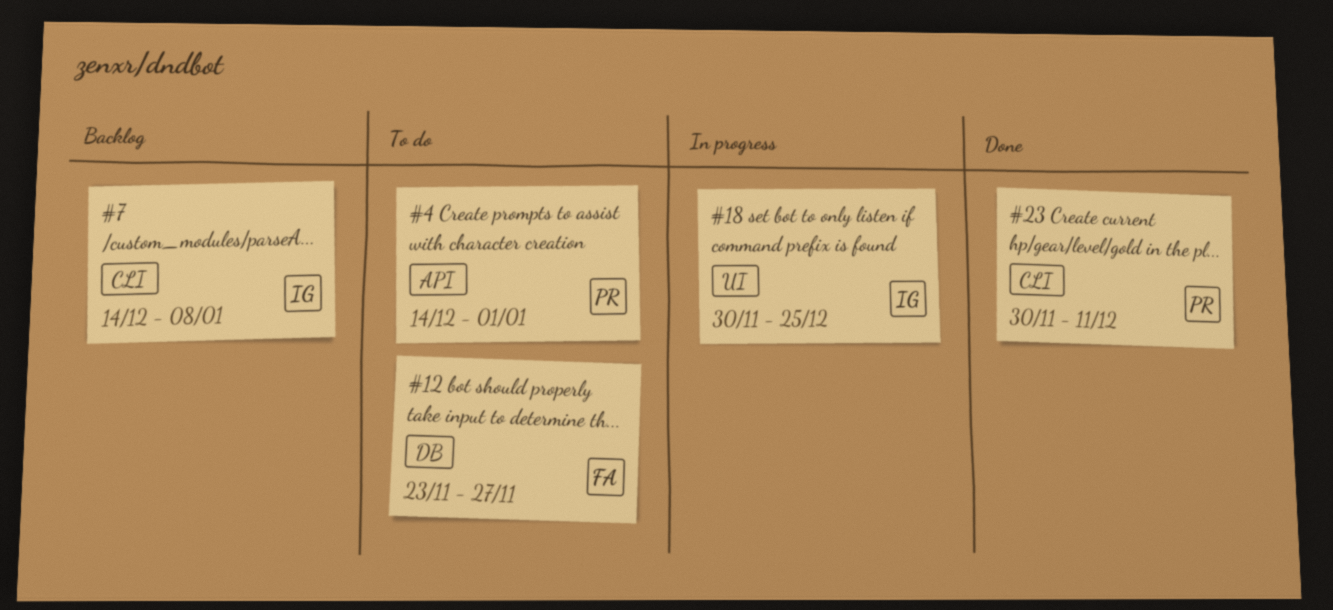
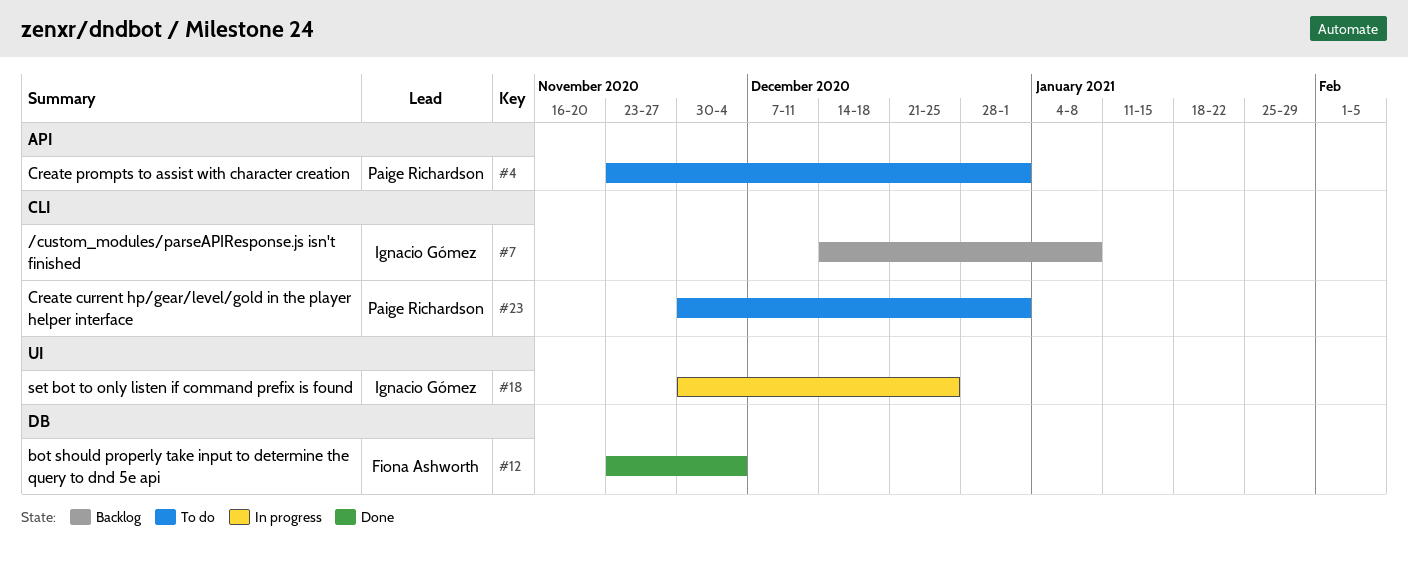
#4, start: Dec 14 -> Nov 23
#12, status: To do -> Done
#12, due: Nov 27 -> Dec 4
#23, status: Done -> To do
#23, due: Dec 11 -> Jan 1

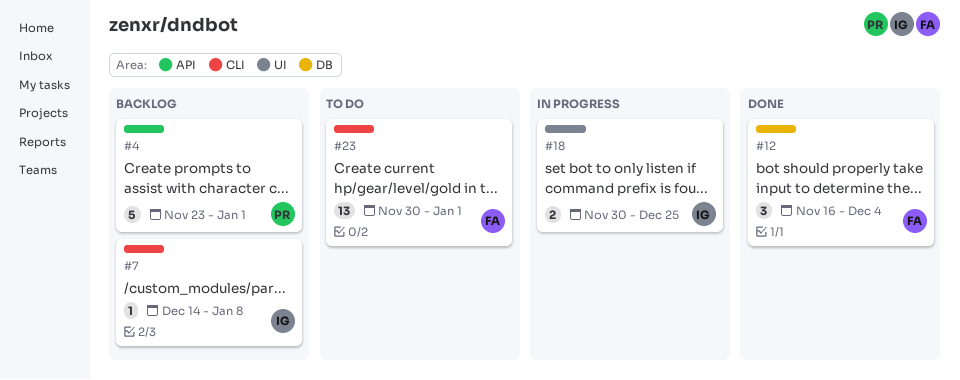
#4, status: To do -> Backlog
#12, start: Nov 23 -> Nov 16
#23, owner: Paige Richardson -> Fiona Ashworth

